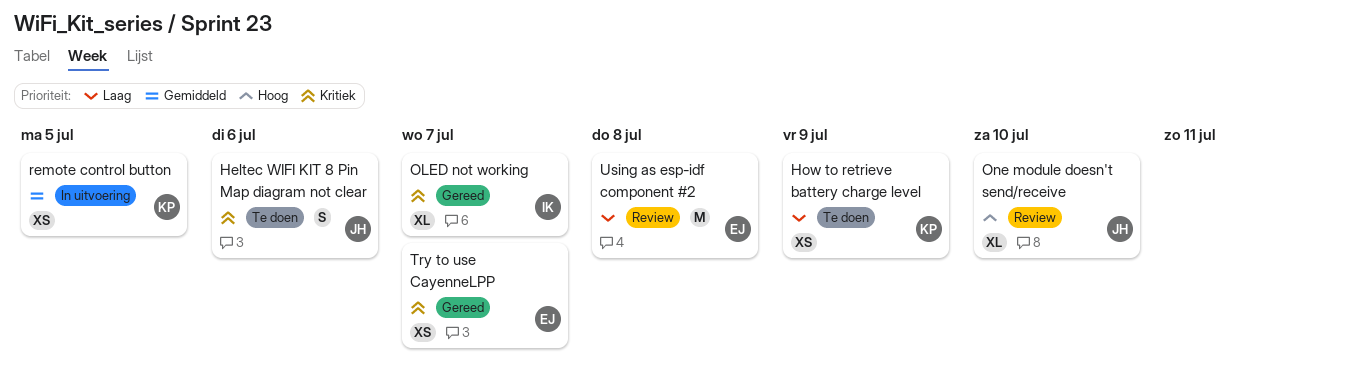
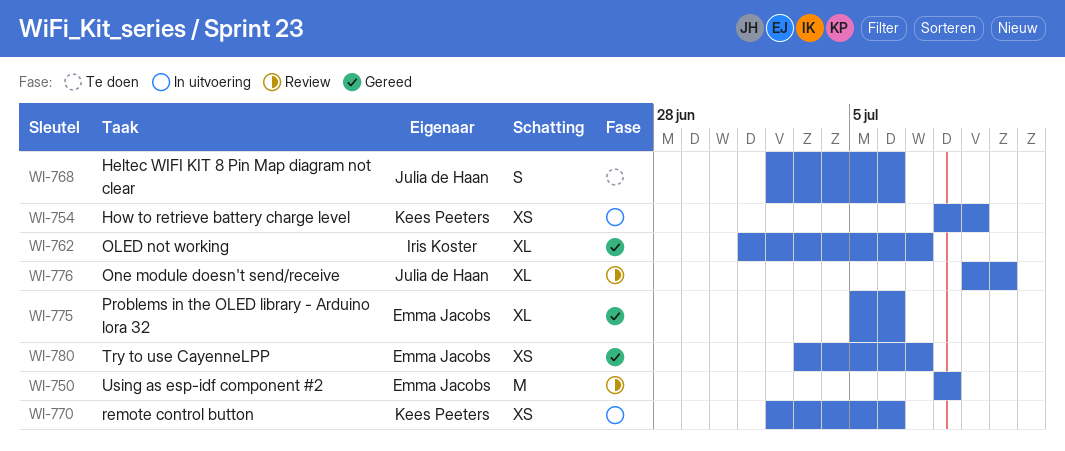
How to retrieve battery charge level, status: Te doen -> In uitvoering
Problems in the OLED library - Arduino lora 32: none -> present
remote control button, due: Jul 5 -> Jul 6

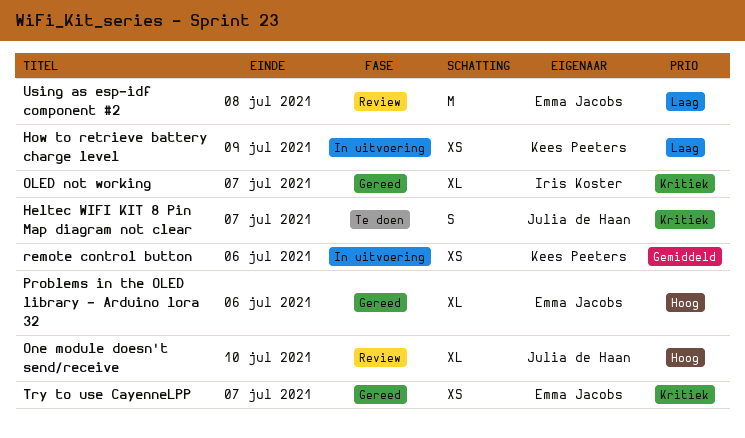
Heltec WIFI KIT 8 Pin Map diagram not clear, due: Jul 6 -> Jul 7

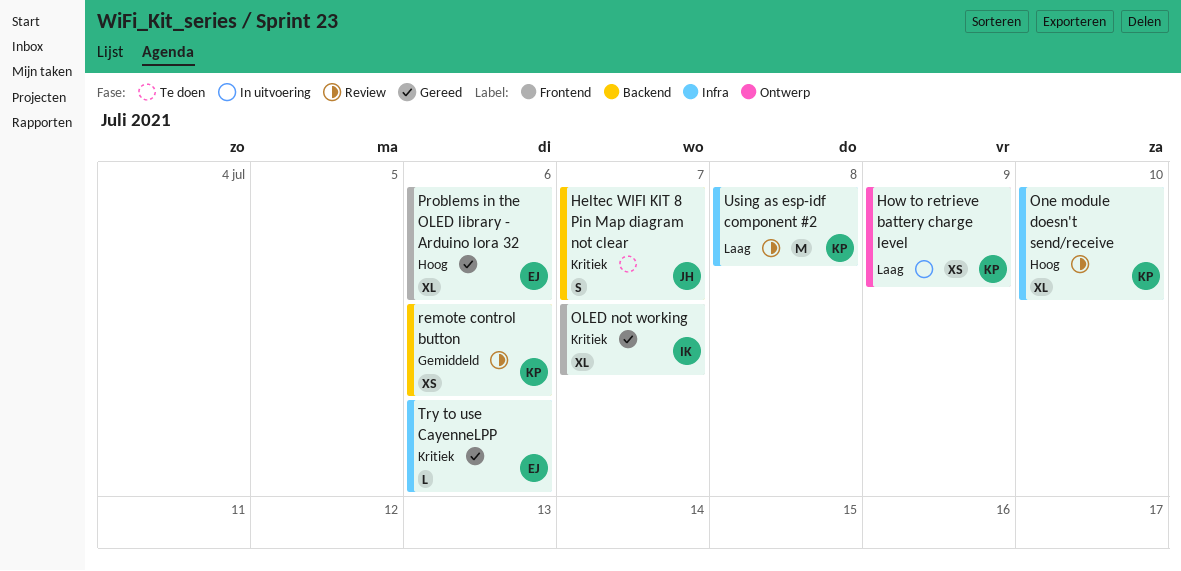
One module doesn't send/receive, owner: Julia de Haan -> Kees Peeters
remote control button, status: In uitvoering -> Review
Try to use CayenneLPP, estimate: XS -> L
Try to use CayenneLPP, due: Jul 7 -> Jul 6
Using as esp-idf component #2, owner: Emma Jacobs -> Kees Peeters

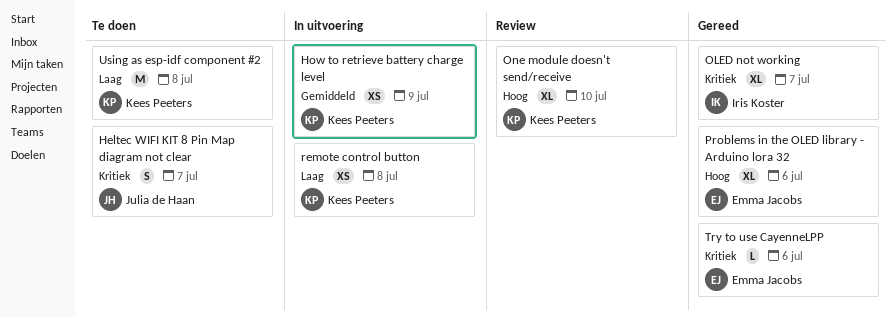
How to retrieve battery charge level, priority: Laag -> Gemiddeld
remote control button, status: Review -> In uitvoering
remote control button, priority: Gemiddeld -> Laag
remote control button, due: Jul 6 -> Jul 8
Using as esp-idf component #2, status: Review -> Te doen

